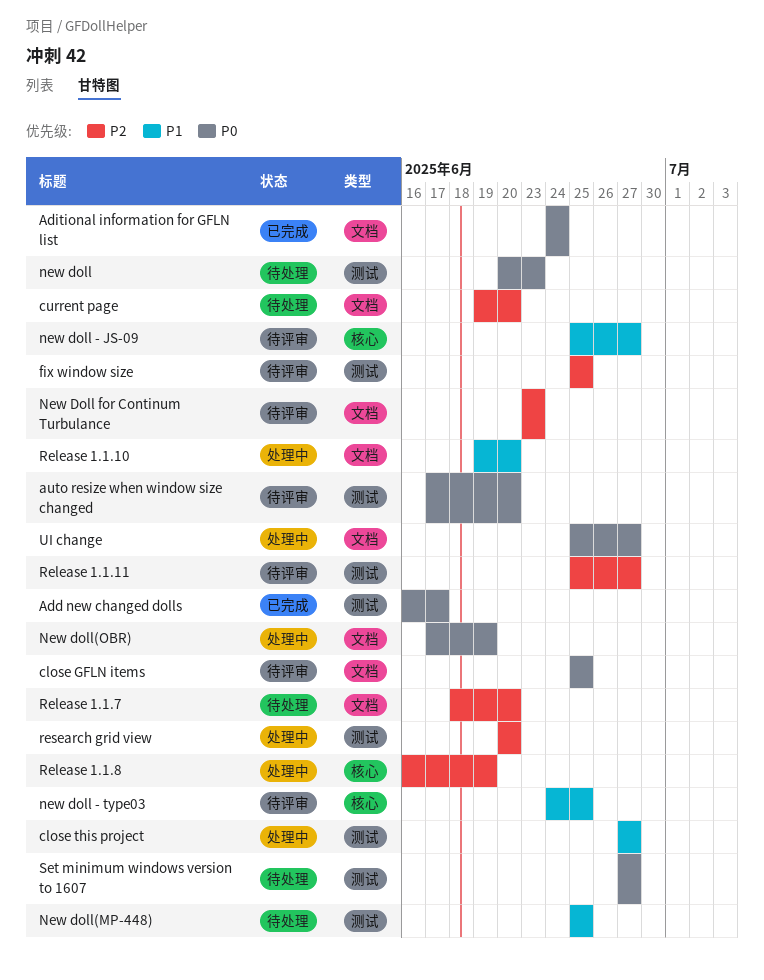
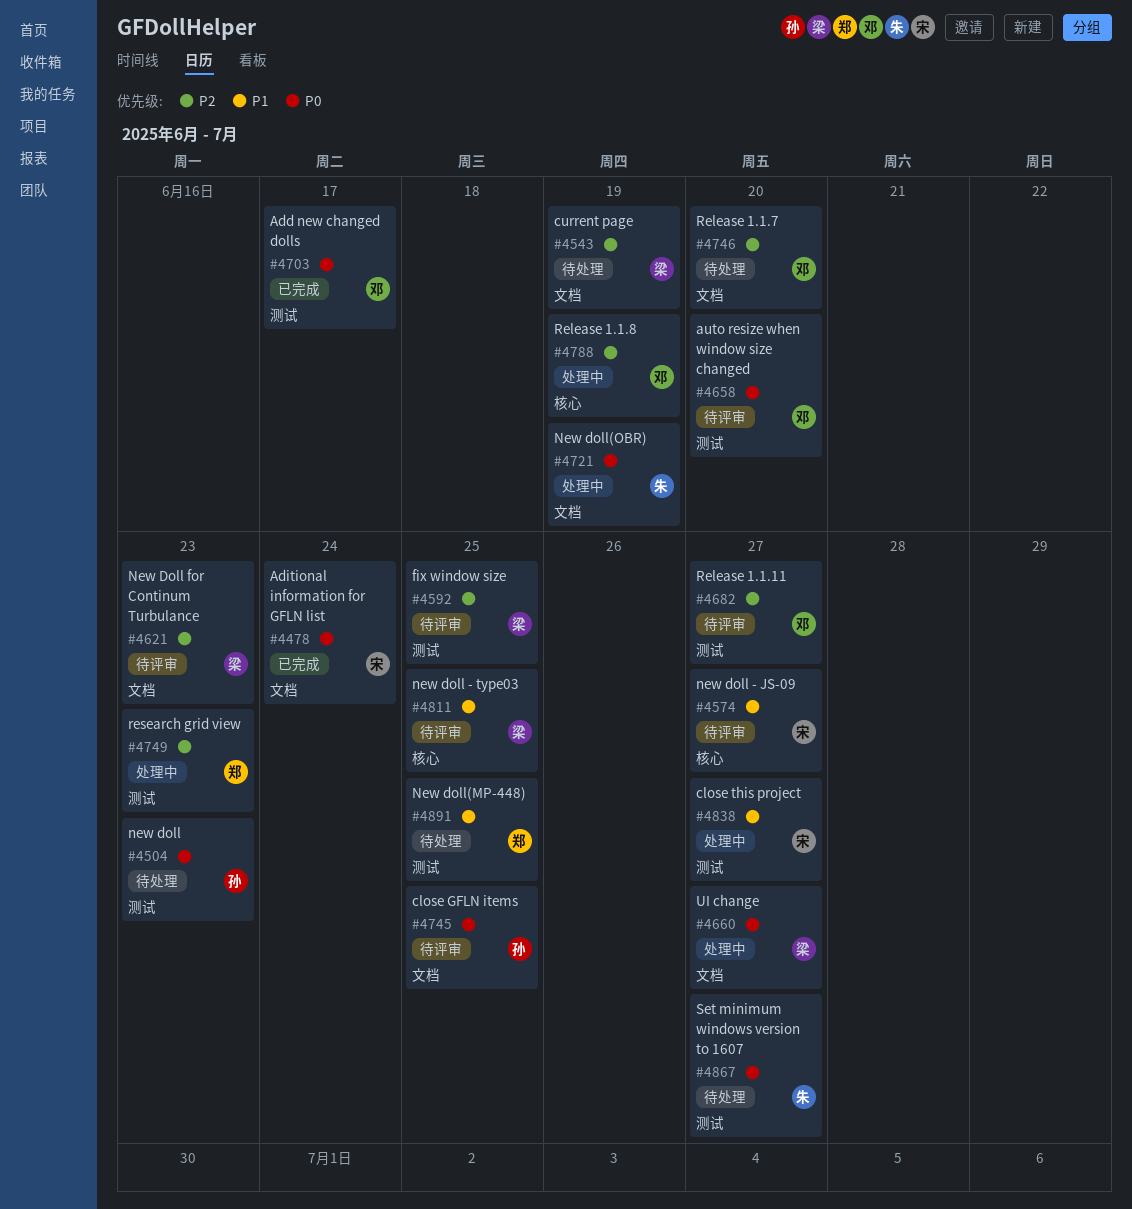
current page, due: Jun 20 -> Jun 19
Release 1.1.10: present -> none
research grid view, due: Jun 20 -> Jun 23

